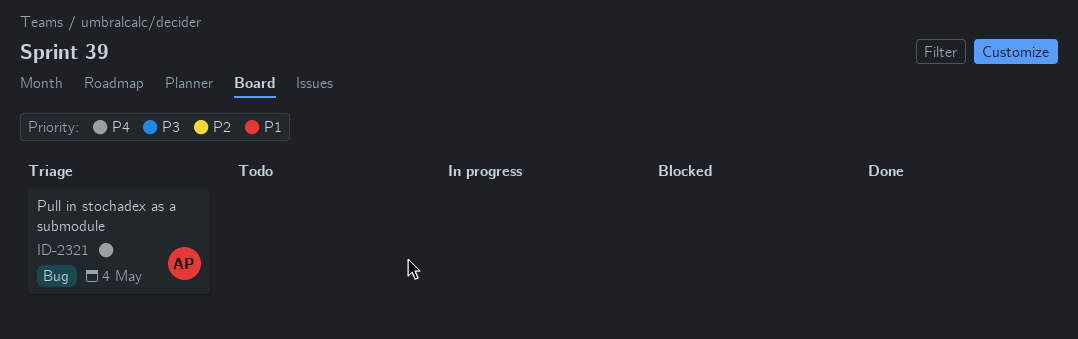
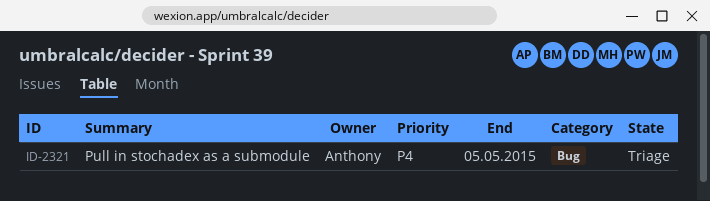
ID-2321, due: May 4 -> May 5

